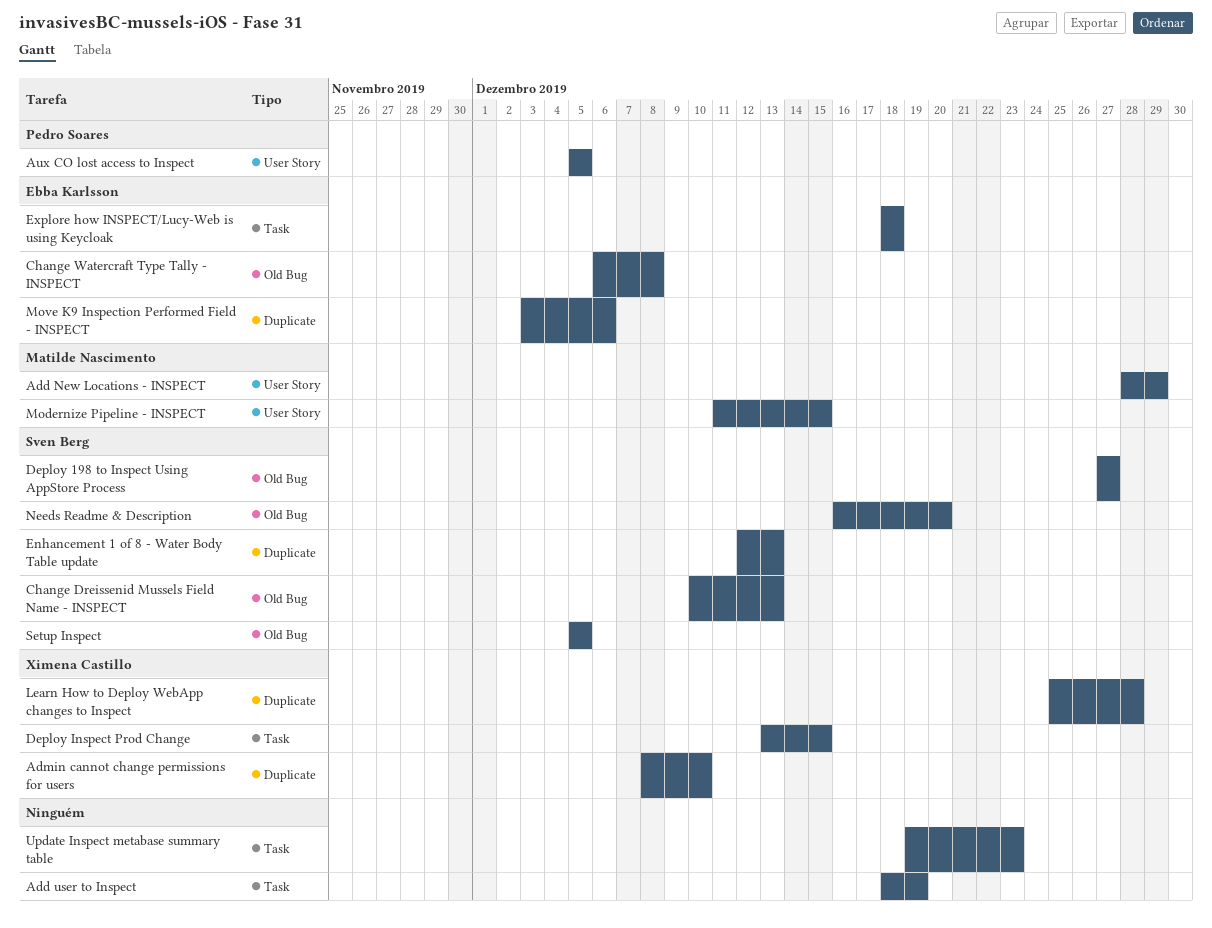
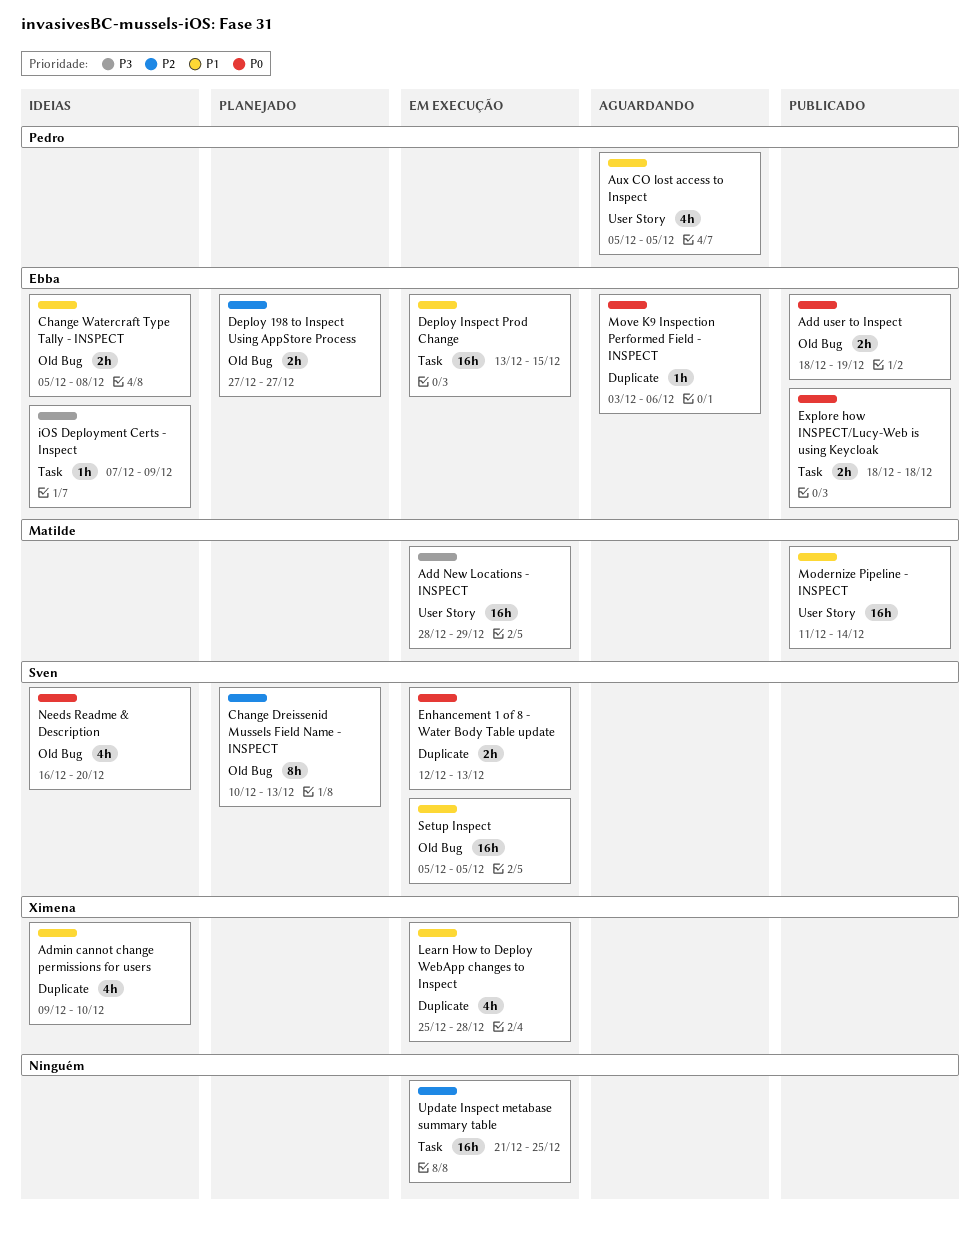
Add user to Inspect, owner: none -> Ebba Karlsson
Add user to Inspect, label: Task -> Old Bug
Admin cannot change permissions for users, start: Dec 8 -> Dec 9
Change Watercraft Type Tally - INSPECT, start: Dec 6 -> Dec 5
Deploy 198 to Inspect Using AppStore Process, owner: Sven Berg -> Ebba Karlsson
Deploy Inspect Prod Change, owner: Ximena Castillo -> Ebba Karlsson
iOS Deployment Certs - Inspect: none -> present
Modernize Pipeline - INSPECT, due: Dec 15 -> Dec 14
Update Inspect metabase summary table, start: Dec 19 -> Dec 21
Update Inspect metabase summary table, due: Dec 23 -> Dec 25

